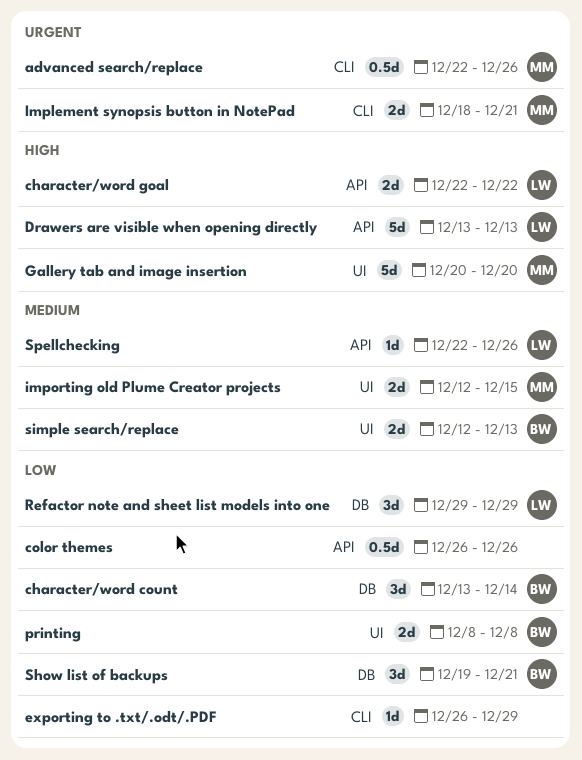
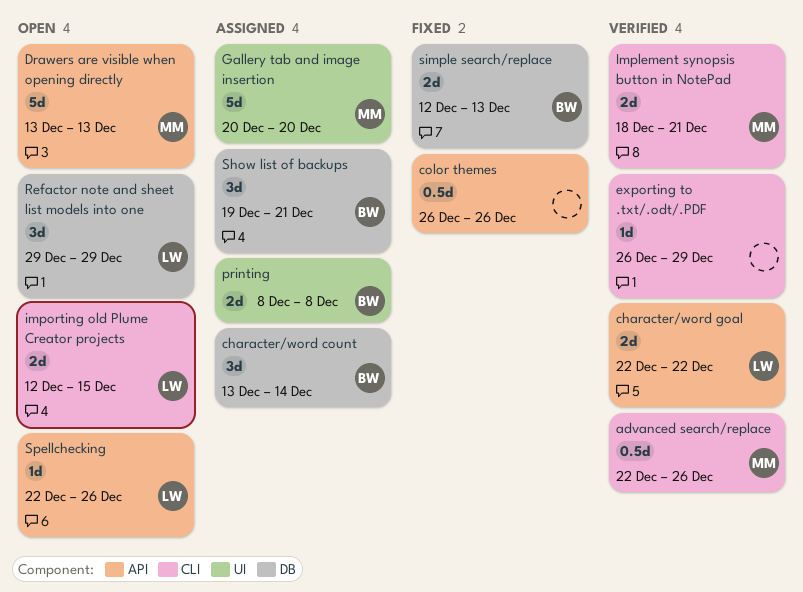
Drawers are visible when opening directly, owner: LW -> MM
importing old Plume Creator projects, owner: MM -> LW
importing old Plume Creator projects, label: UI -> CLI
simple search/replace, label: UI -> DB

